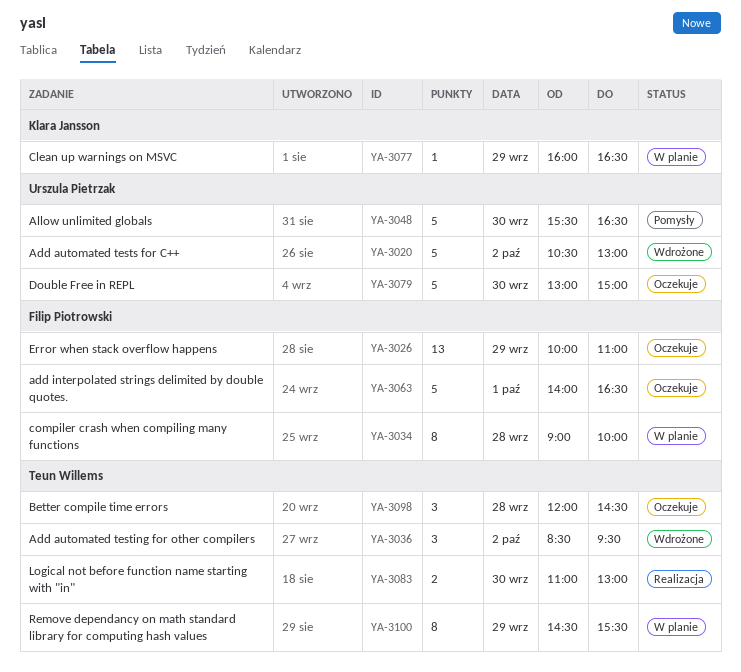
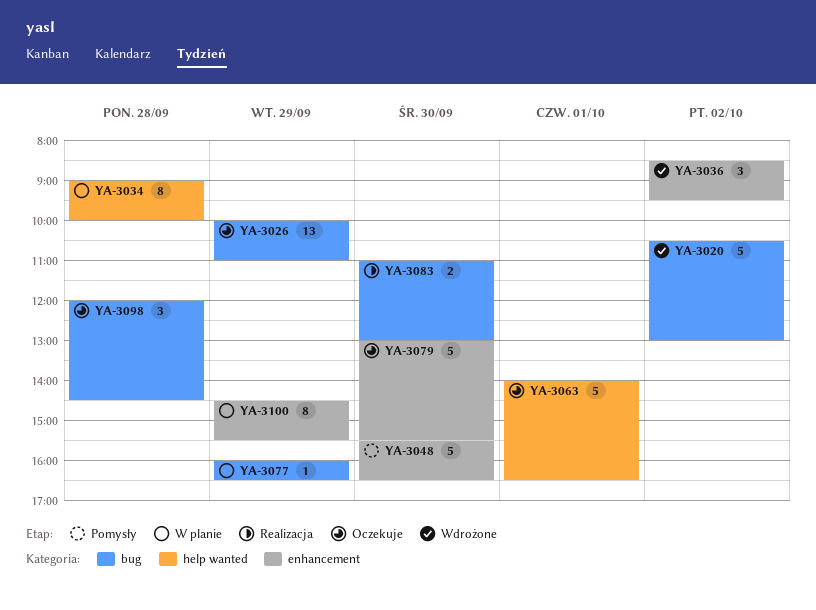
YA-3079, ends: 15:00 -> 15:30

